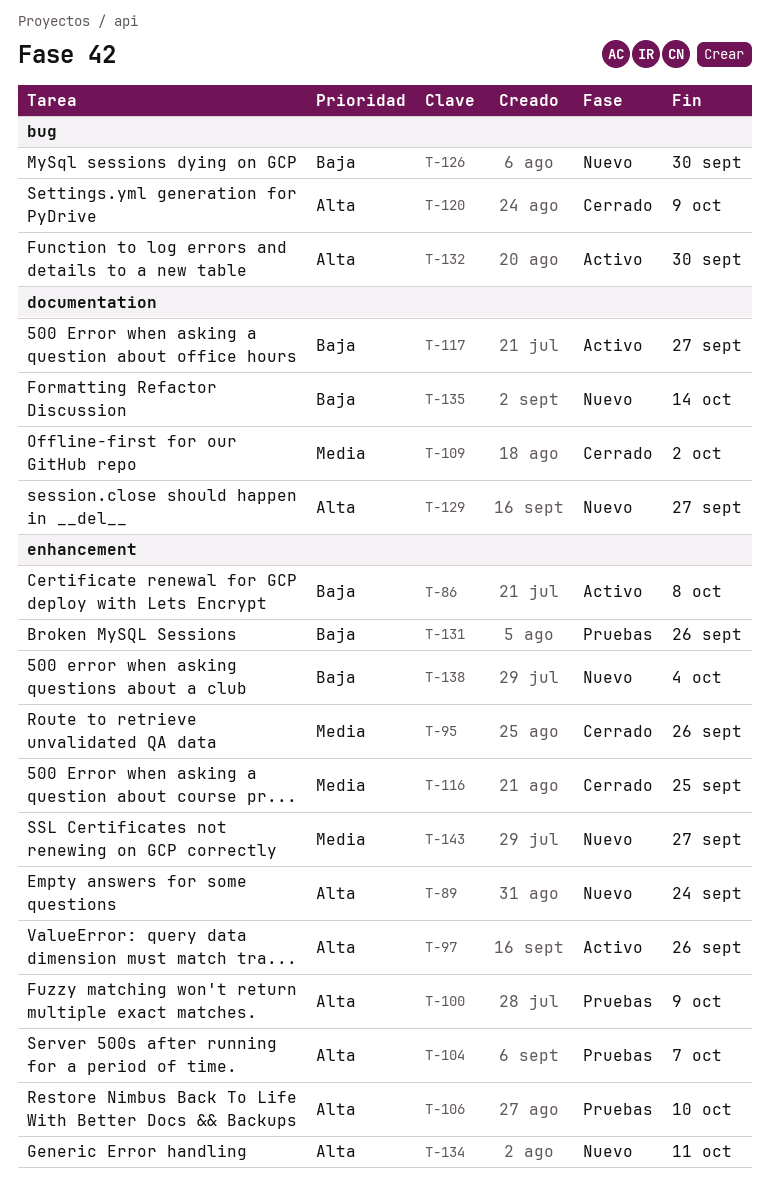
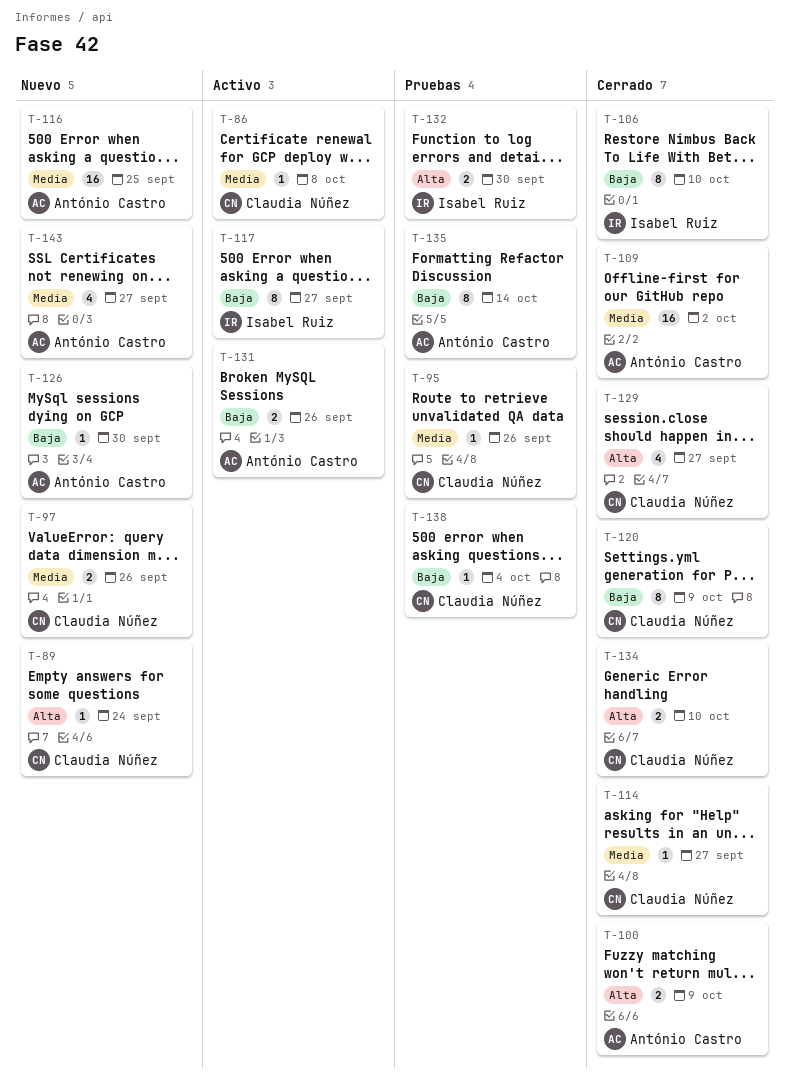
T-86, priority: Baja -> Media
T-95, status: Cerrado -> Pruebas
T-97, status: Activo -> Nuevo
T-97, priority: Alta -> Media
T-100, status: Pruebas -> Cerrado
T-104: present -> none
T-106, status: Pruebas -> Cerrado
T-106, priority: Alta -> Baja
T-114: none -> present
T-116, status: Cerrado -> Nuevo
T-120, priority: Alta -> Baja
T-129, status: Nuevo -> Cerrado
T-131, status: Pruebas -> Activo
T-132, status: Activo -> Pruebas
T-134, status: Nuevo -> Cerrado
T-134, due: Oct 11 -> Oct 10
T-135, status: Nuevo -> Pruebas
T-138, status: Nuevo -> Pruebas

